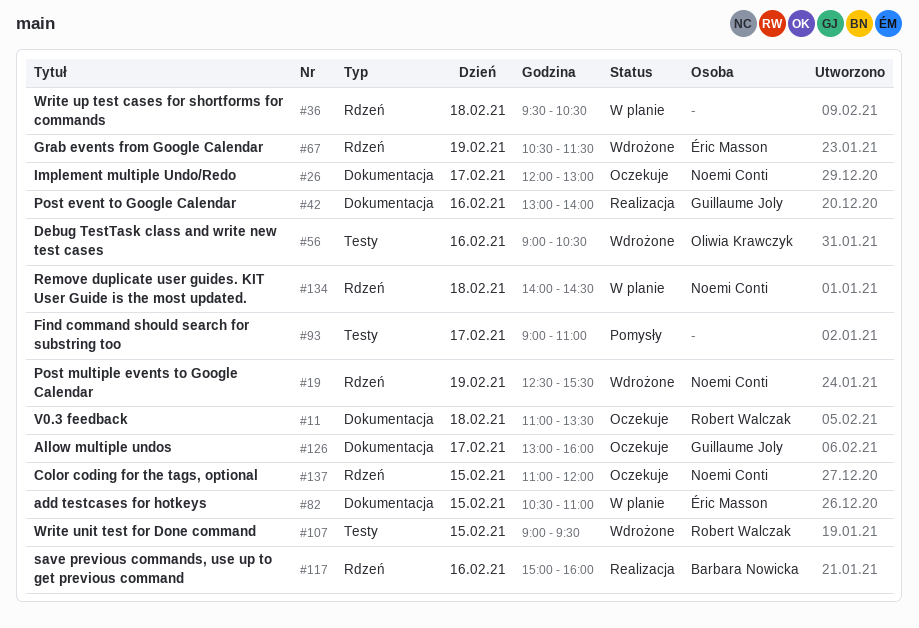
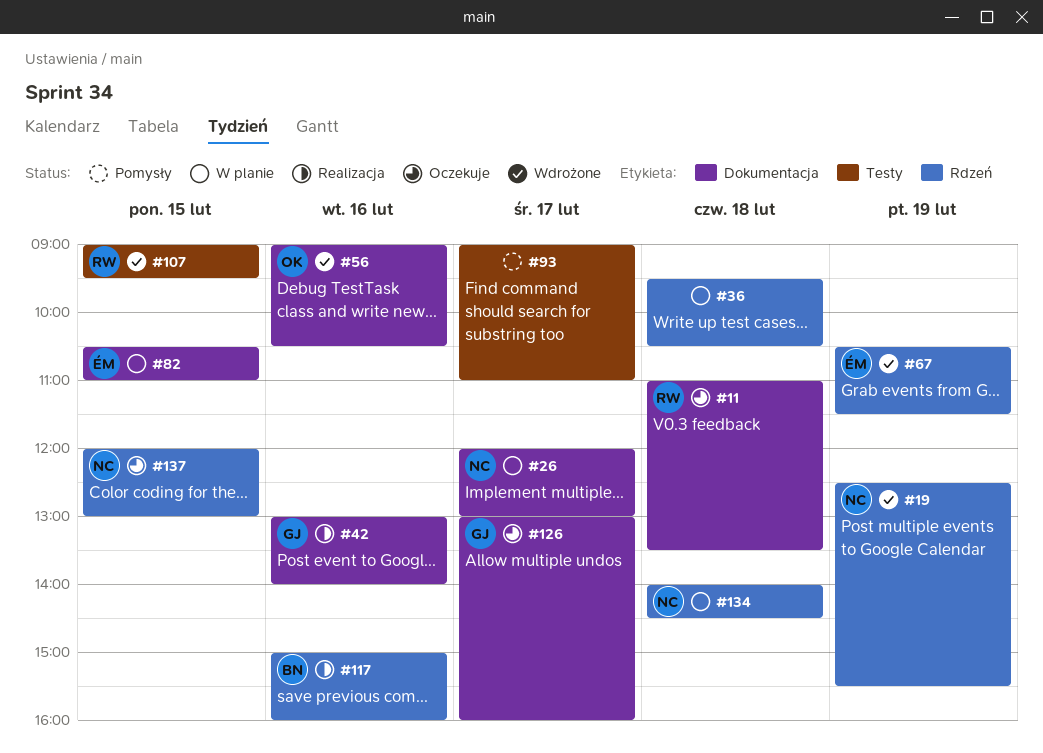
#26, status: Oczekuje -> W planie
#56, label: Testy -> Dokumentacja
#137, begins: 11:00 -> 12:00
#137, ends: 12:00 -> 13:00

